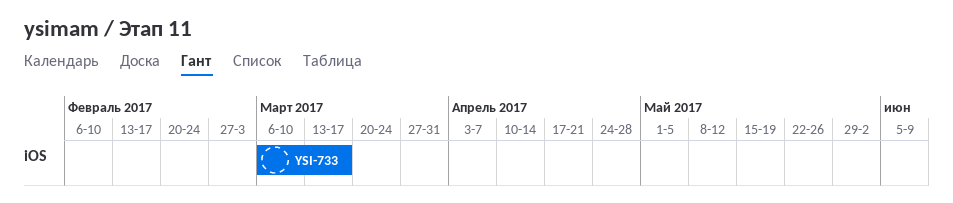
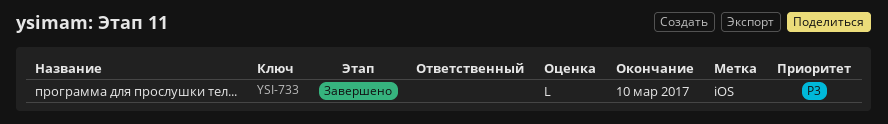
YSI-733, due: Mar 17 -> Mar 10

